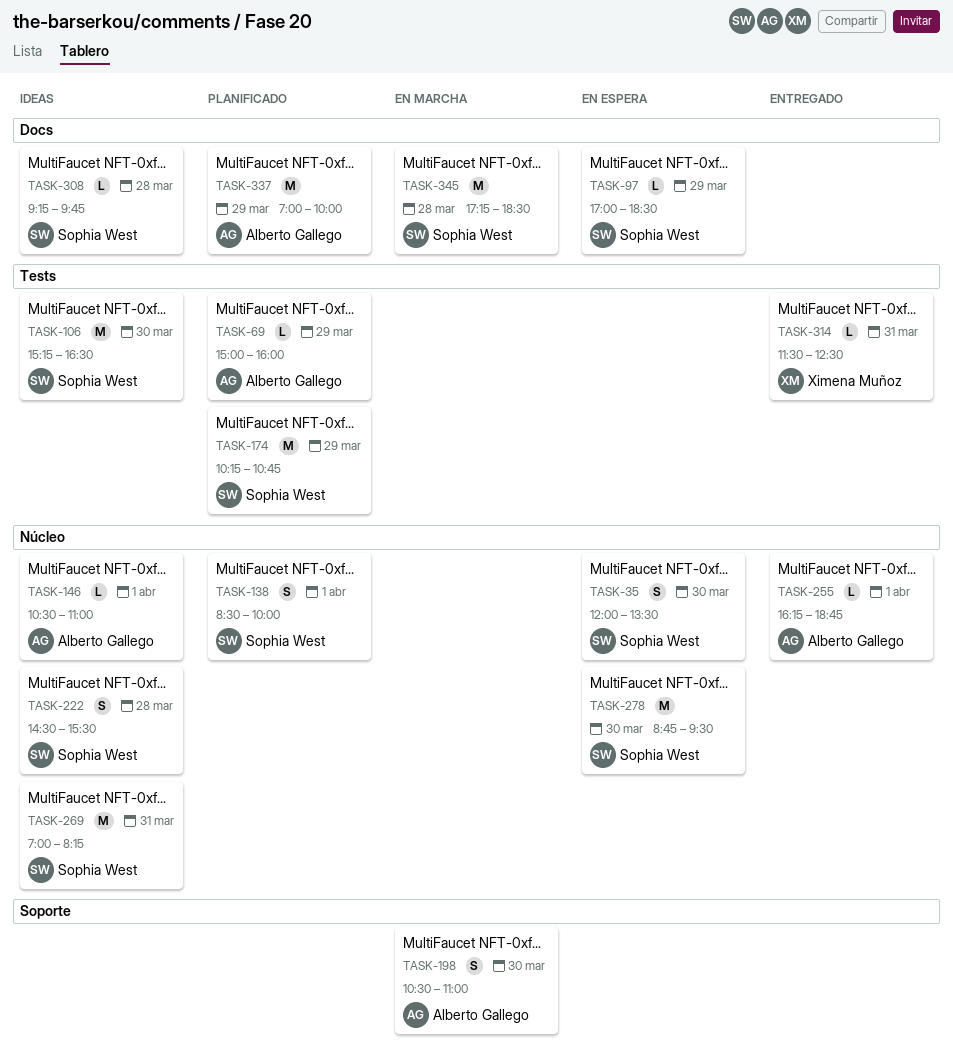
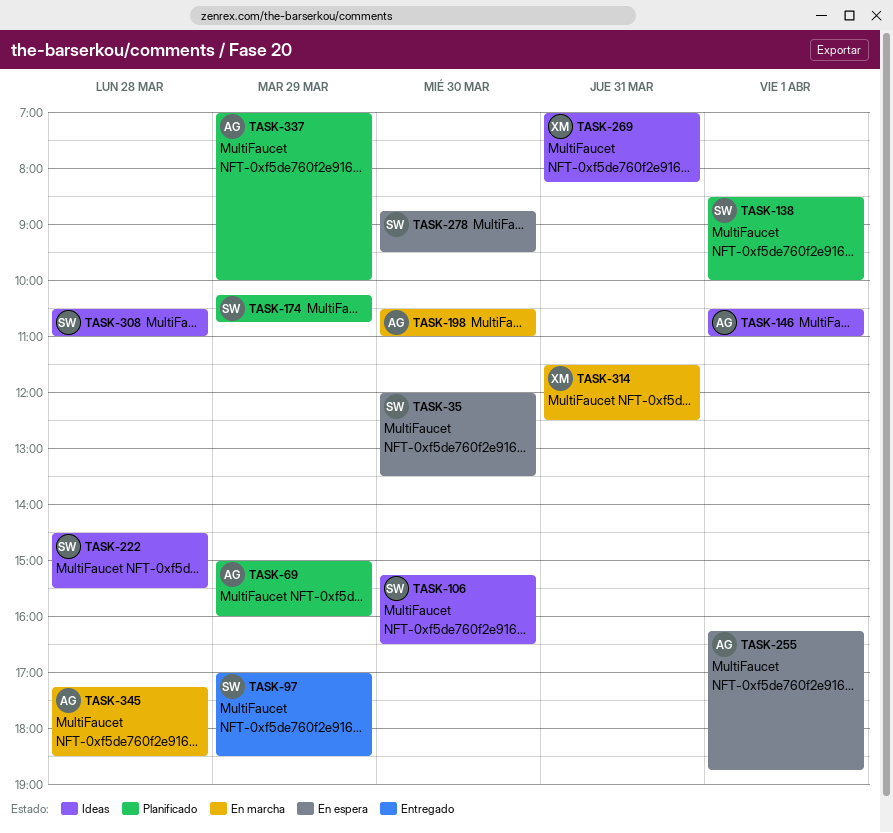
TASK-97, status: En espera -> Entregado
TASK-255, status: Entregado -> En espera
TASK-269, owner: Sophia West -> Ximena Muñoz
TASK-308, begins: 09:15 -> 10:30
TASK-308, ends: 09:45 -> 11:00
TASK-314, status: Entregado -> En marcha
TASK-345, owner: Sophia West -> Alberto Gallego

